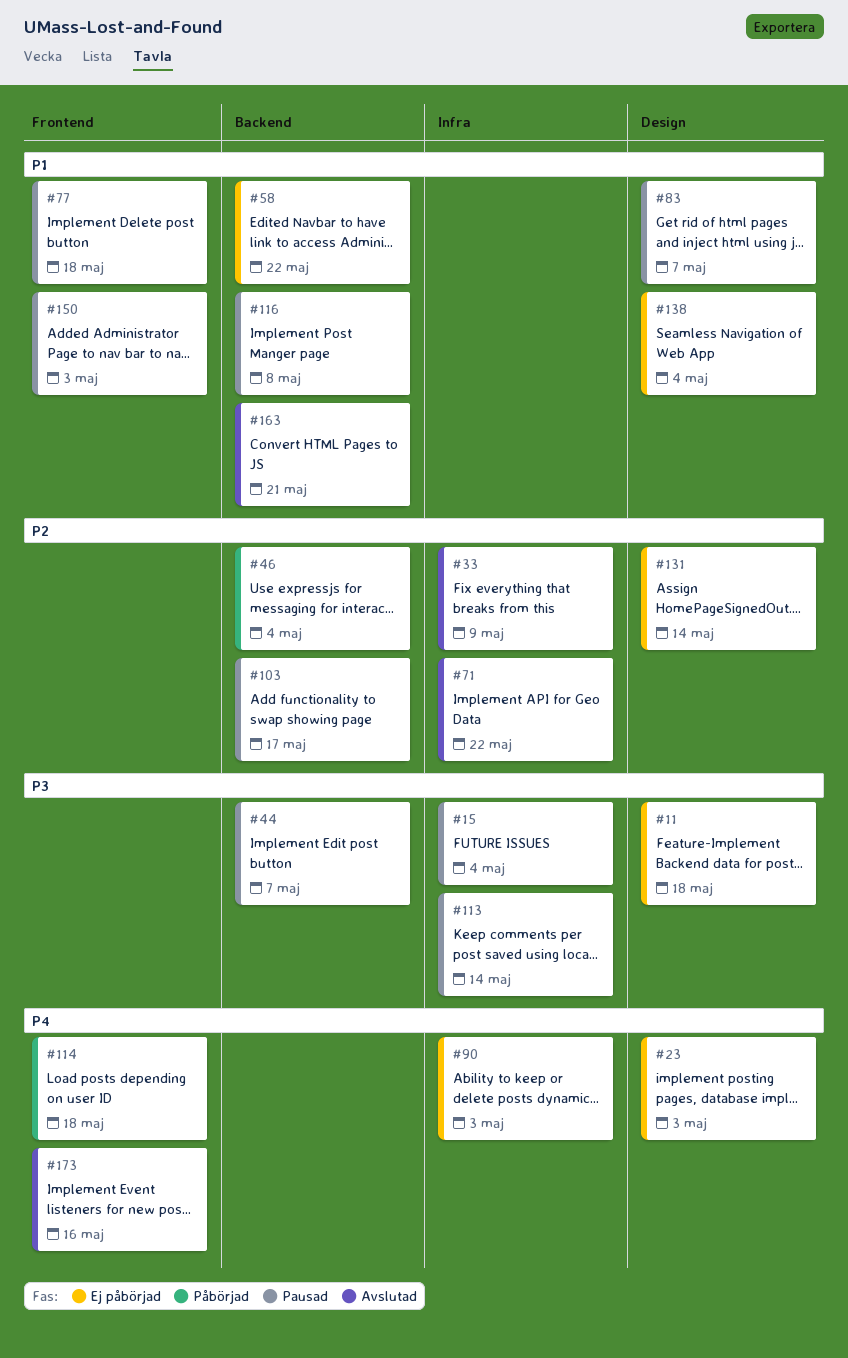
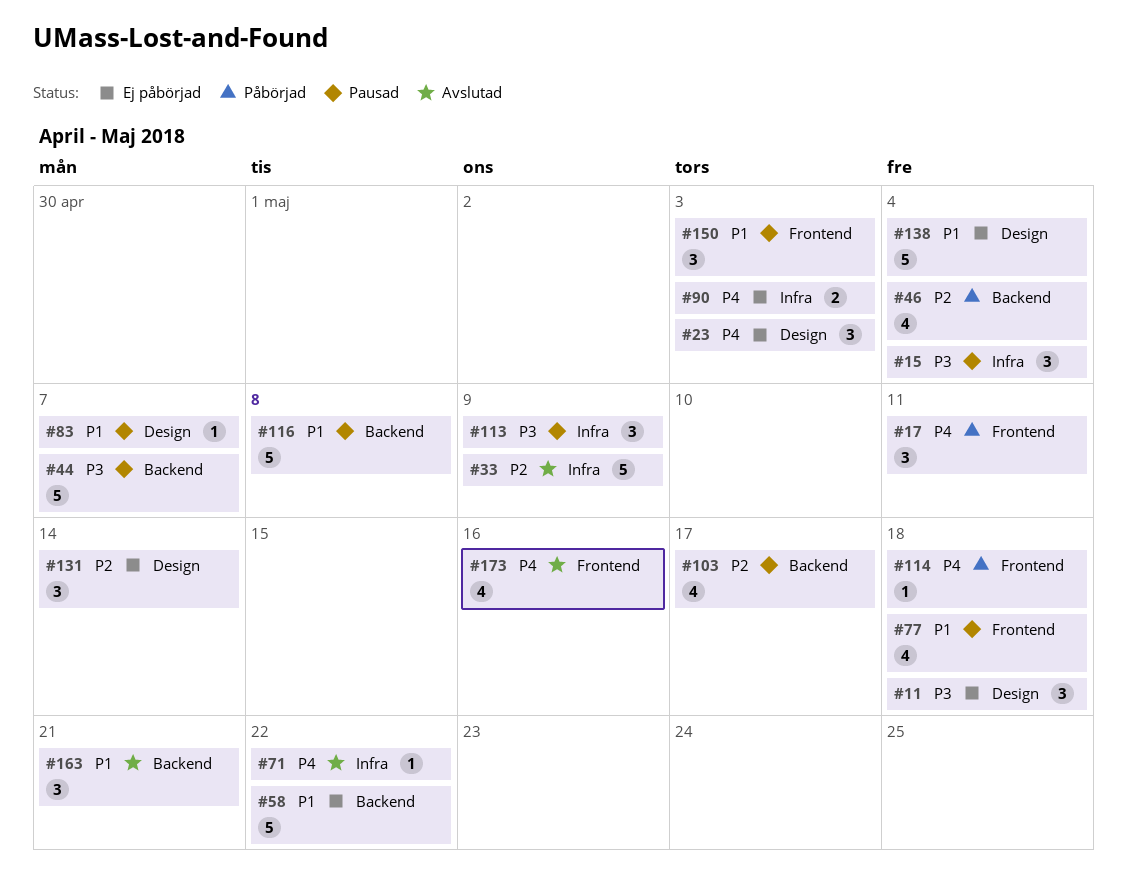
#17: none -> present
#71, priority: P2 -> P4
#113, due: May 14 -> May 9

